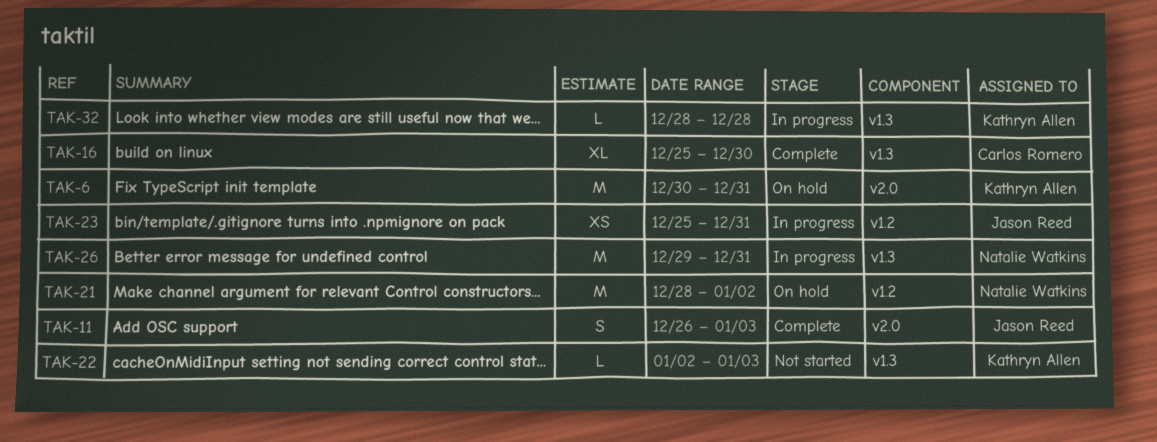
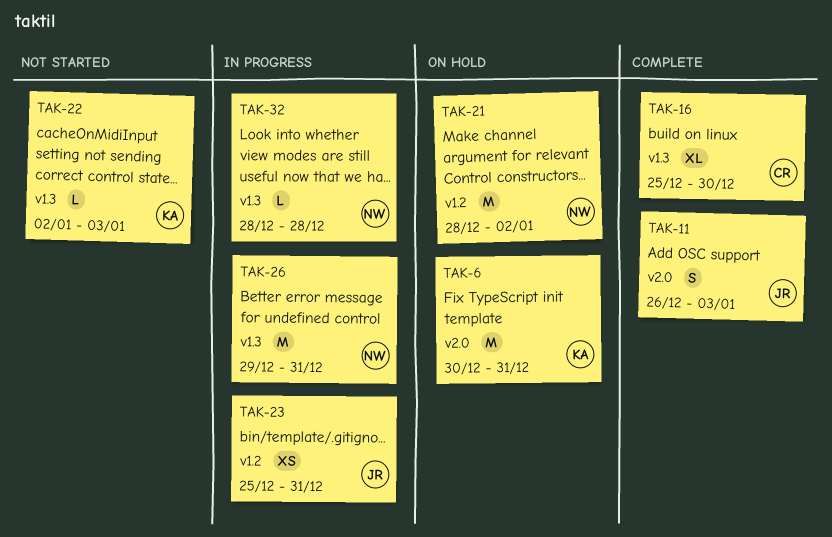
TAK-32, owner: Kathryn Allen -> Natalie Watkins

